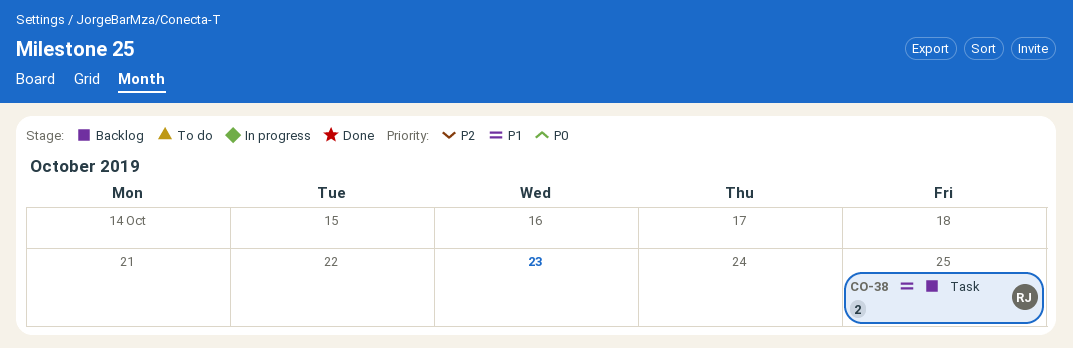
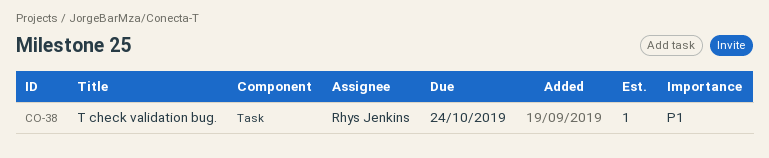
CO-38, estimate: 2 -> 1
CO-38, due: Oct 25 -> Oct 24

